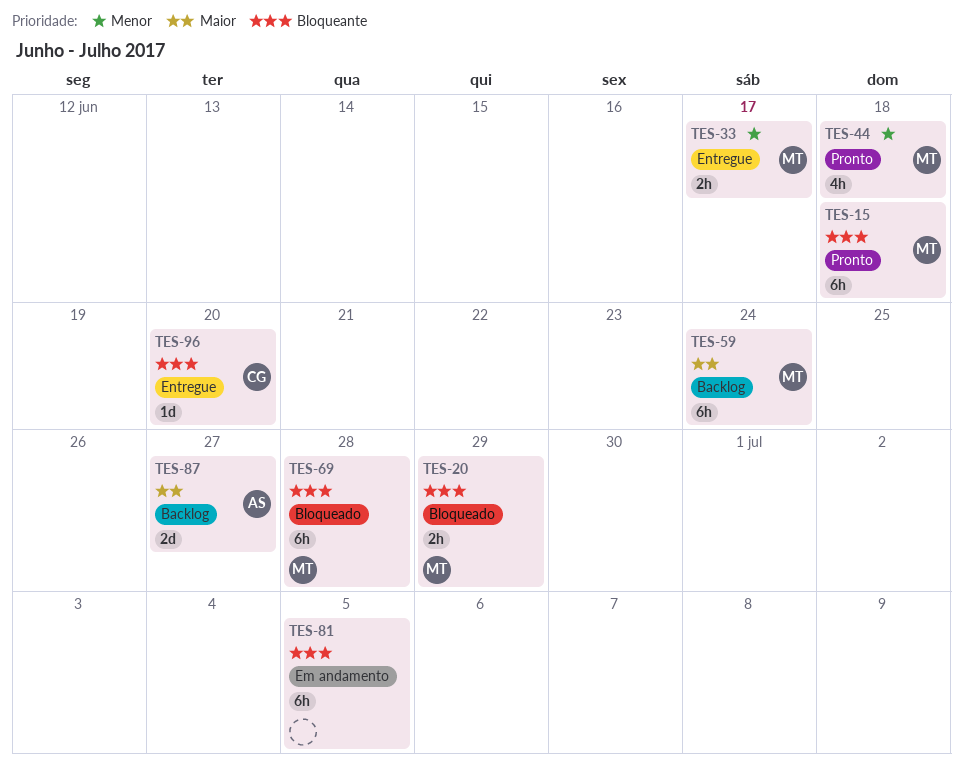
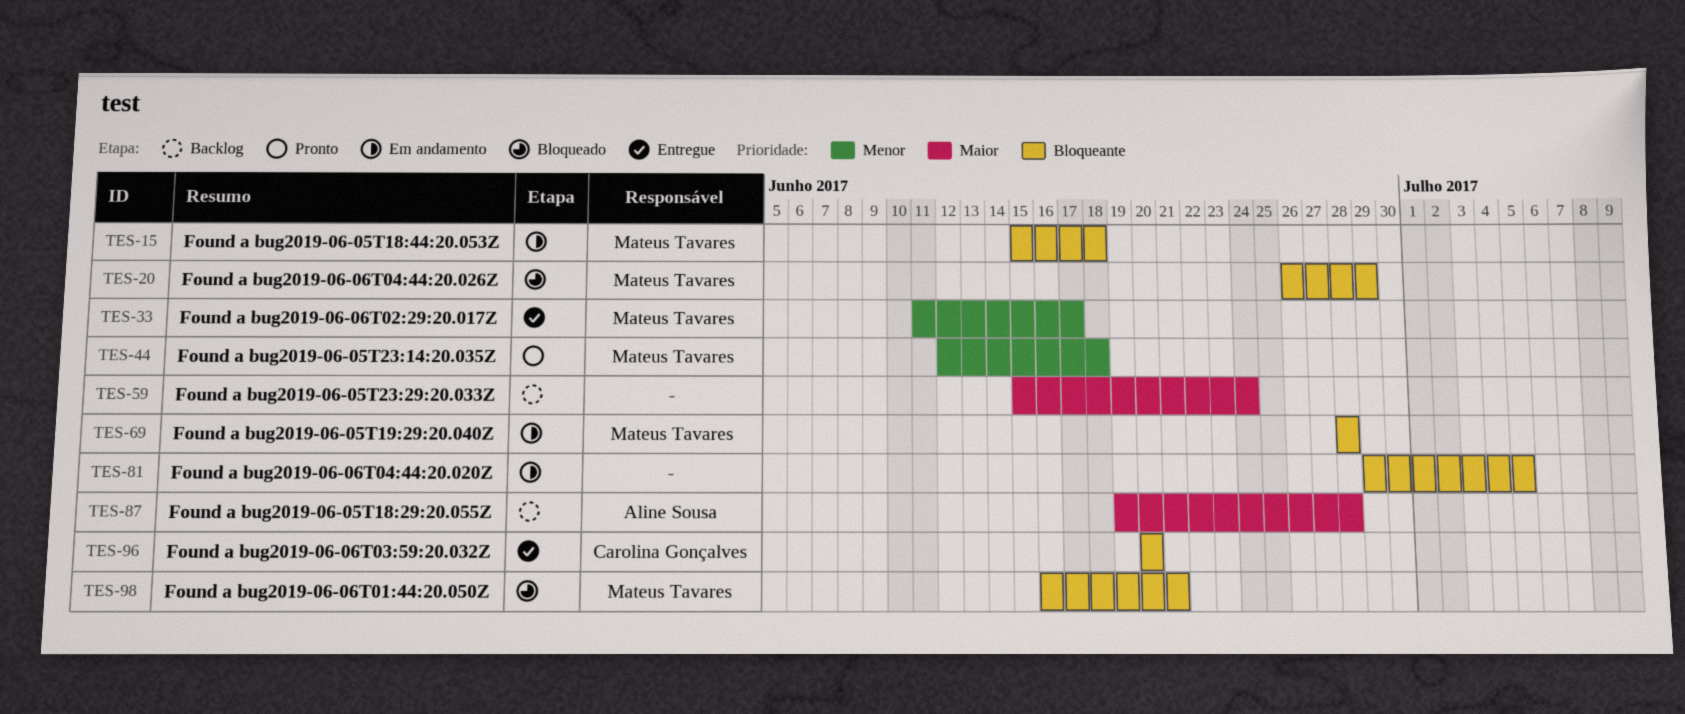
TES-15, status: Pronto -> Em andamento
TES-59, owner: Mateus Tavares -> none
TES-69, status: Bloqueado -> Em andamento
TES-87, due: Jun 27 -> Jun 28
TES-98: none -> present

